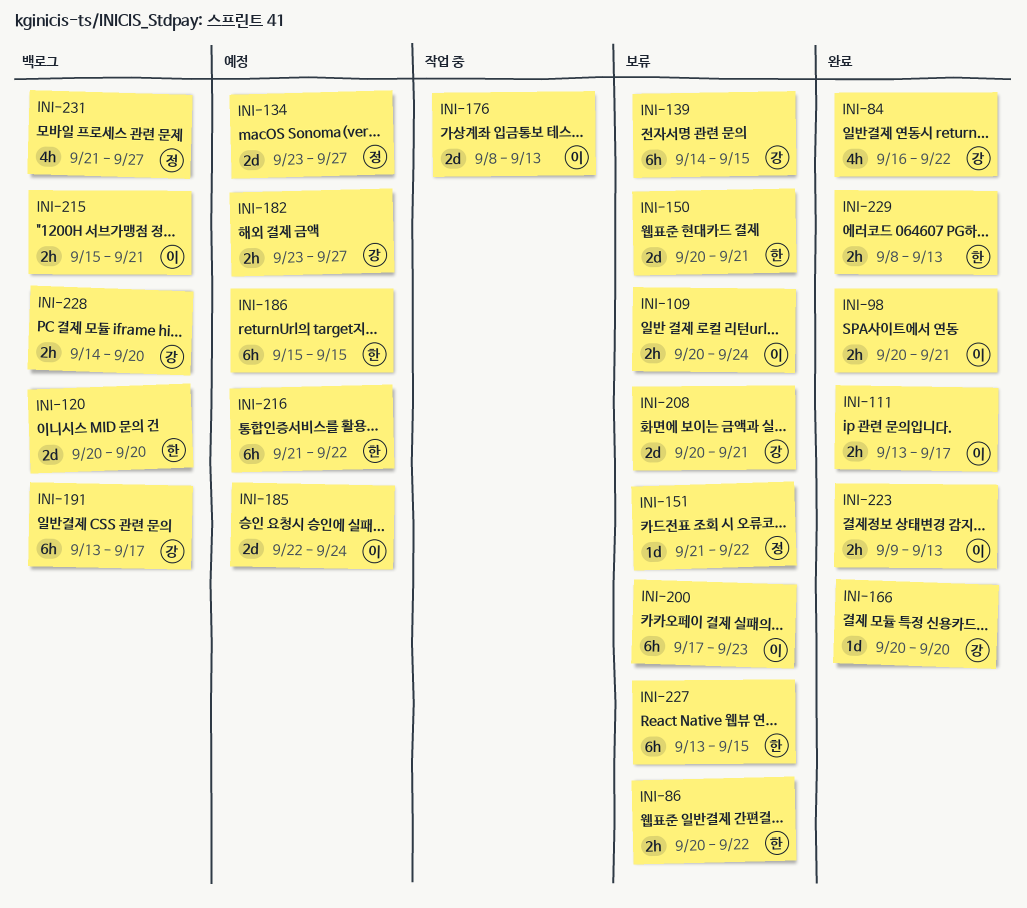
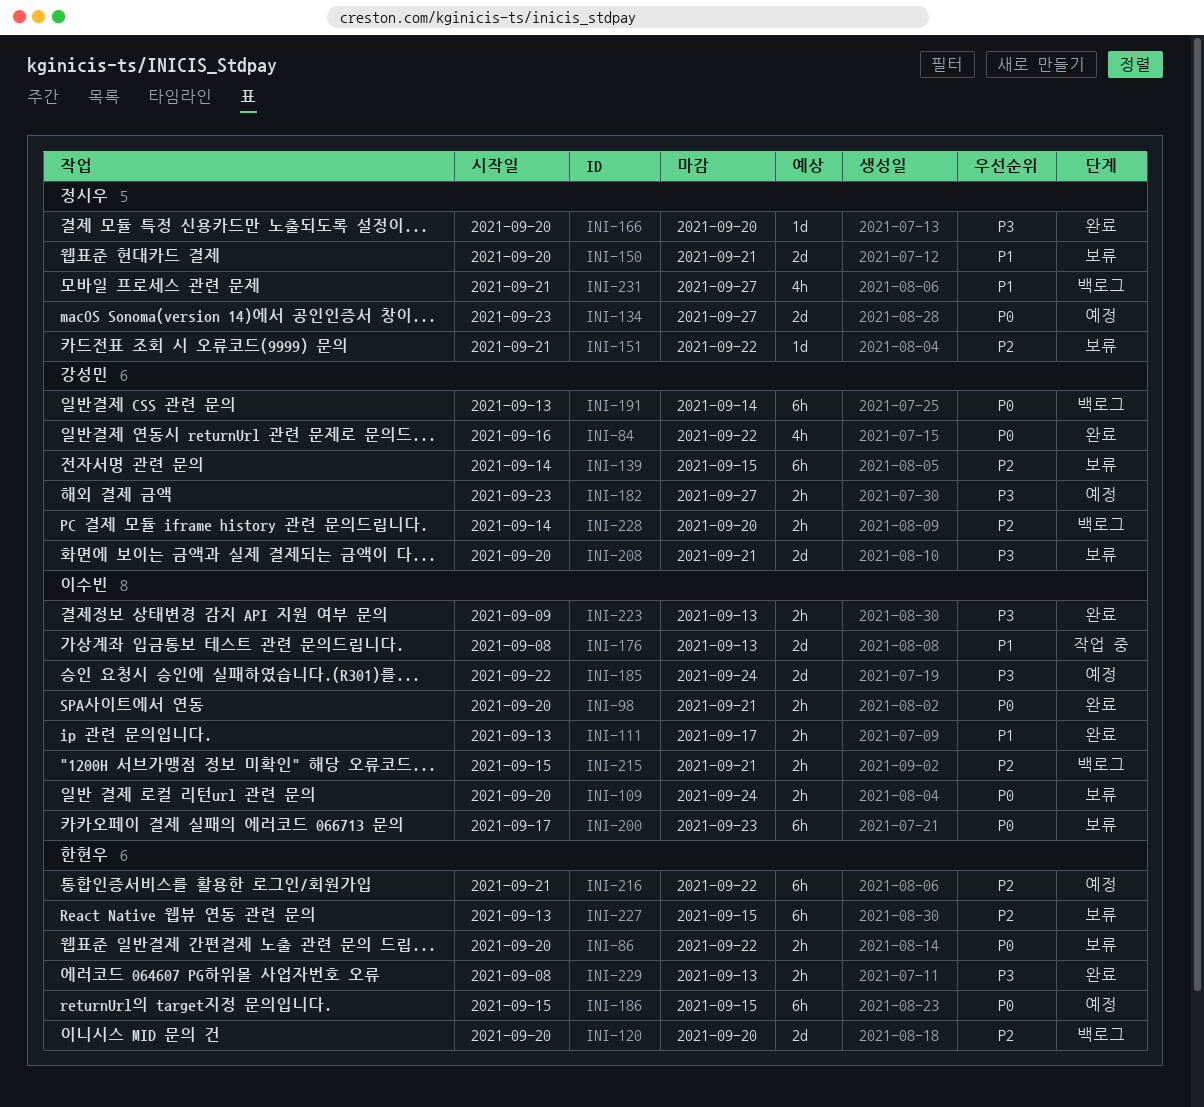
INI-150, owner: 한현우 -> 정시우
INI-166, owner: 강성민 -> 정시우
INI-191, due: Sep 17 -> Sep 14

